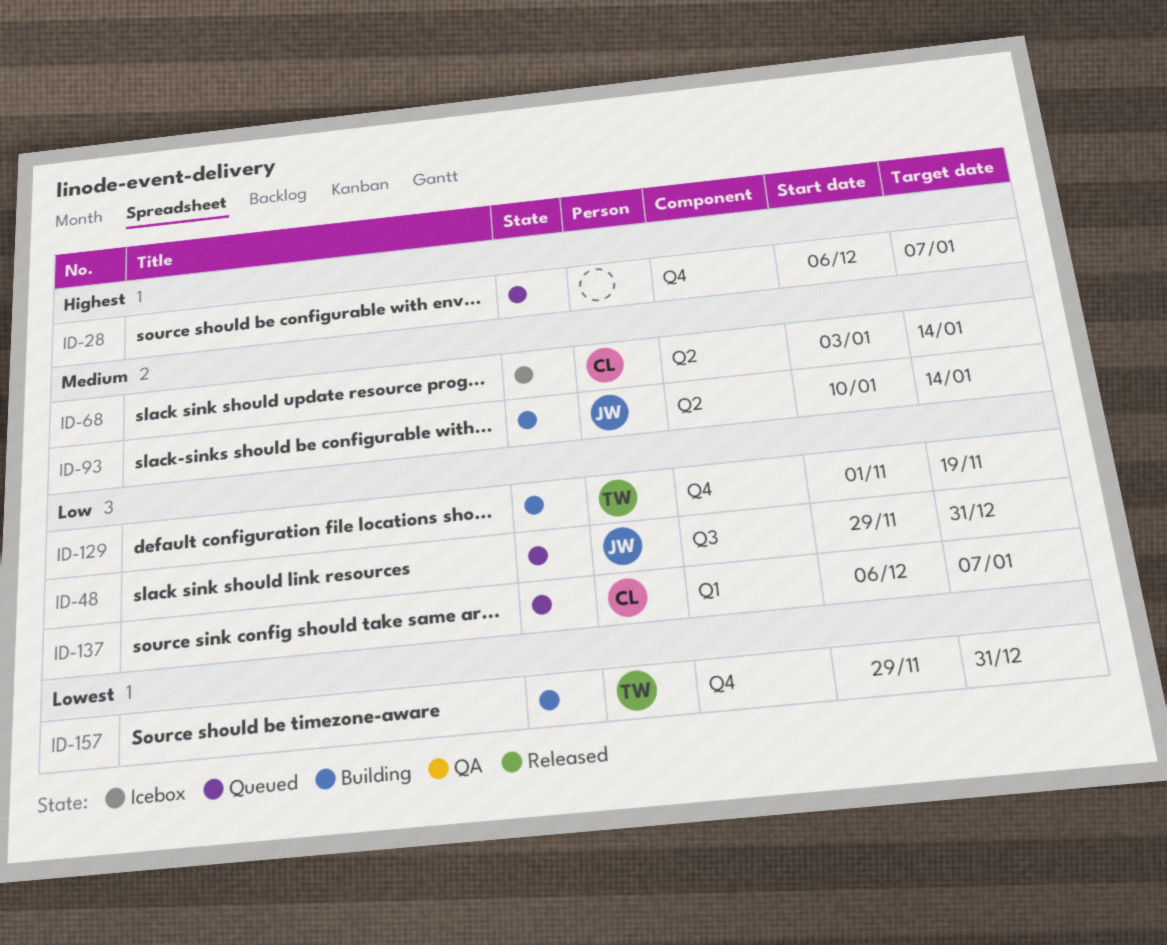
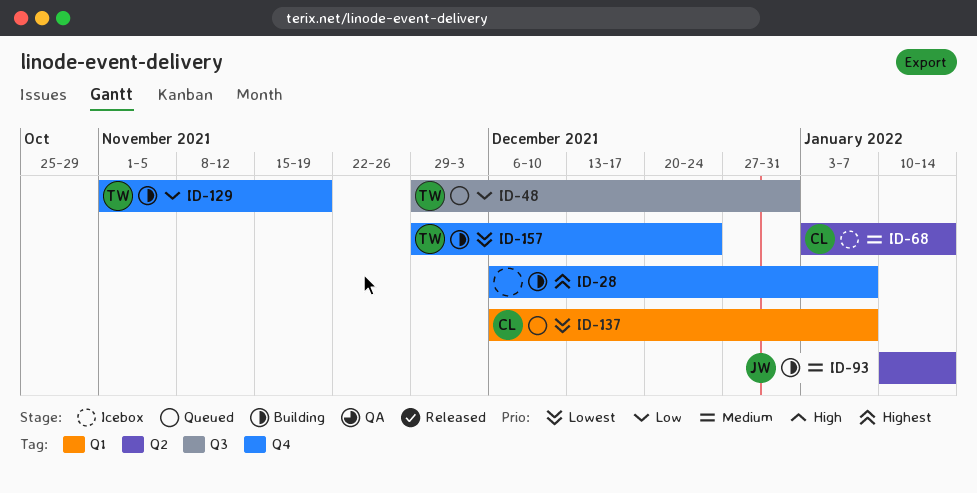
ID-28, status: Queued -> Building
ID-48, owner: JW -> TW
ID-137, priority: Low -> Lowest
ID-157, due: Dec 31 -> Dec 24

